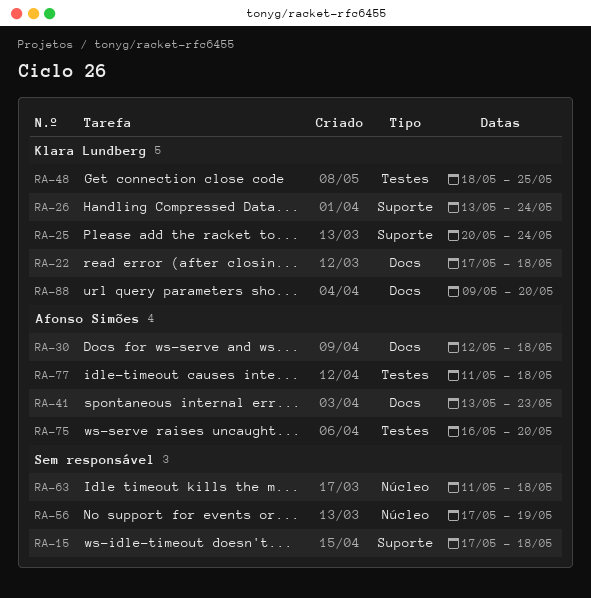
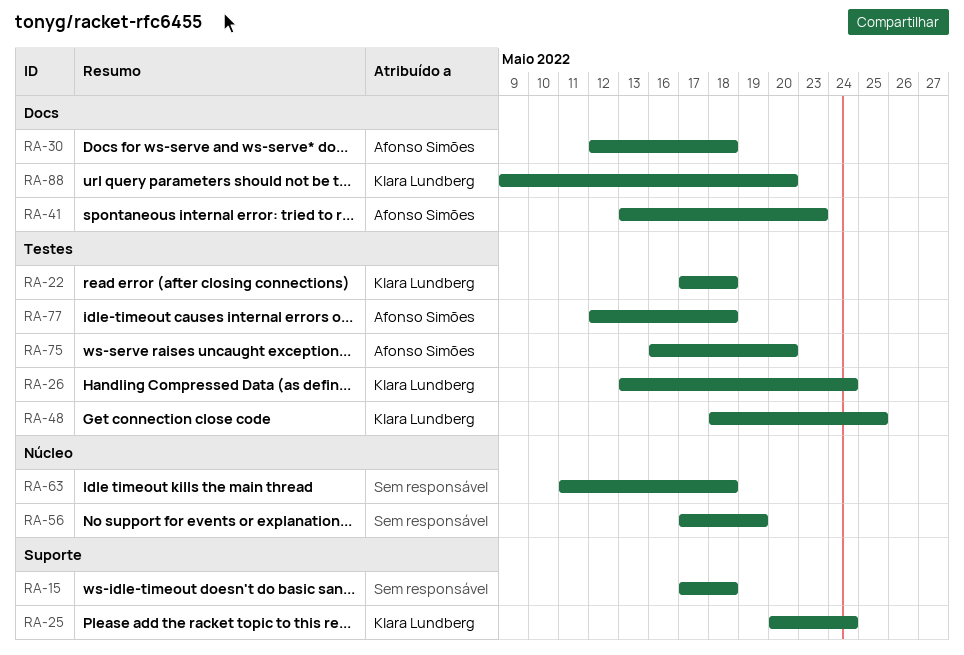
RA-22, label: Docs -> Testes
RA-26, label: Suporte -> Testes
RA-77, start: May 11 -> May 12

